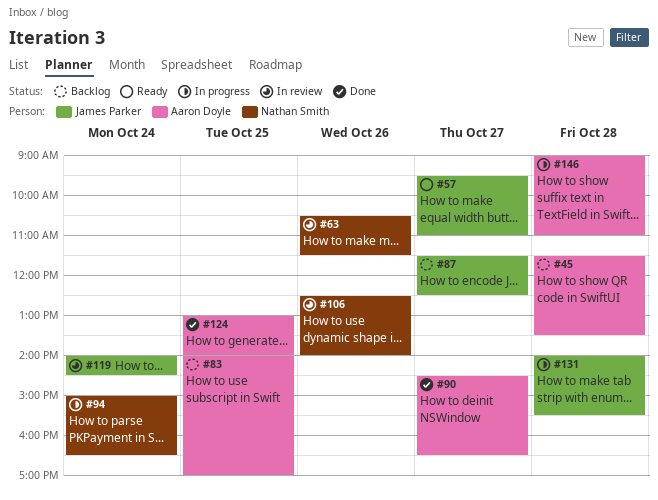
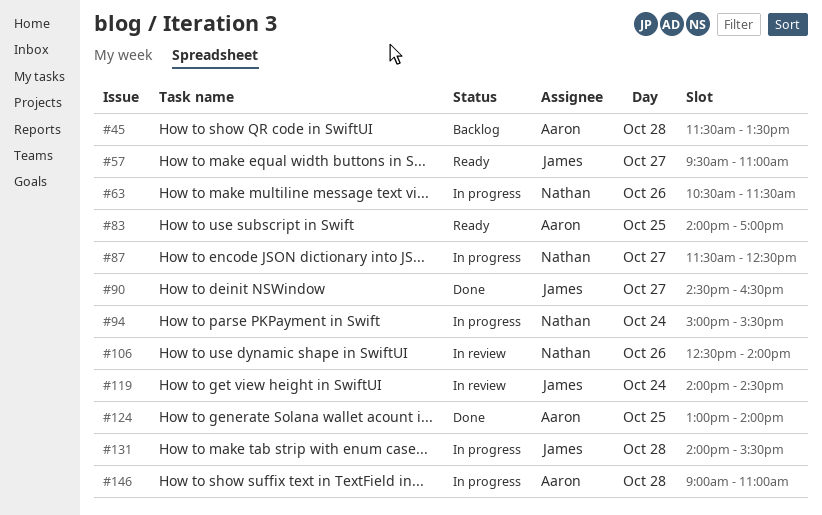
#63, status: In review -> In progress
#83, status: Backlog -> Ready
#87, status: Backlog -> In progress
#87, owner: James Parker -> Nathan Smith
#90, owner: Aaron Doyle -> James Parker
#94, ends: 16:30 -> 15:30

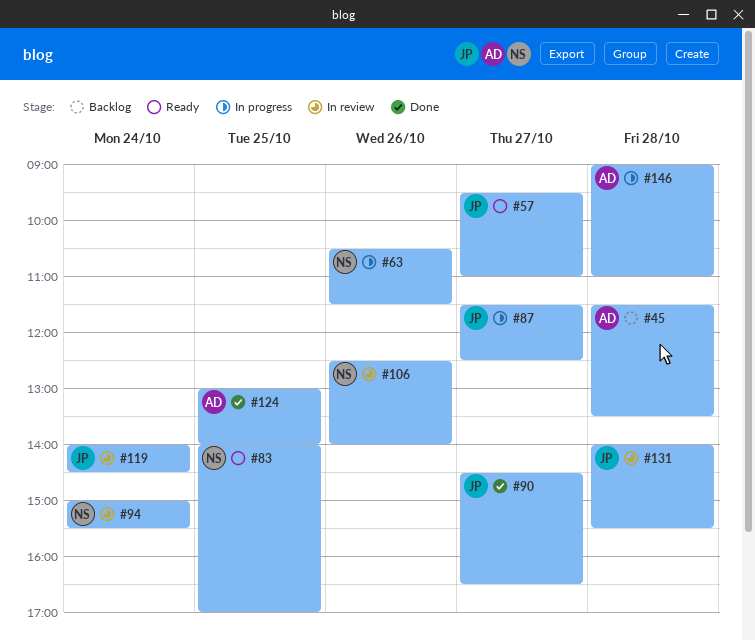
#83, owner: Aaron -> Nathan
#87, owner: Nathan -> James
#94, status: In progress -> In review
#131, status: In progress -> In review

